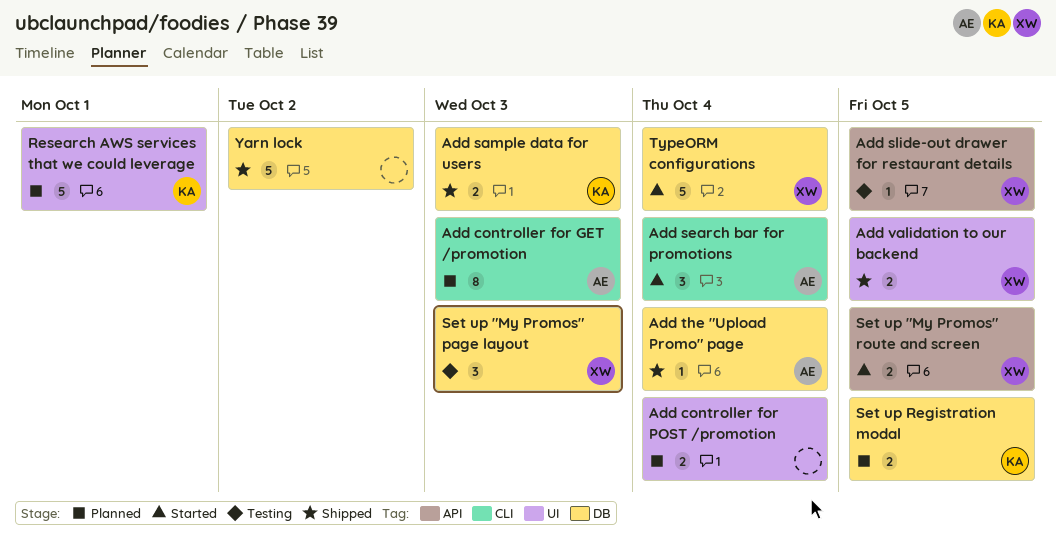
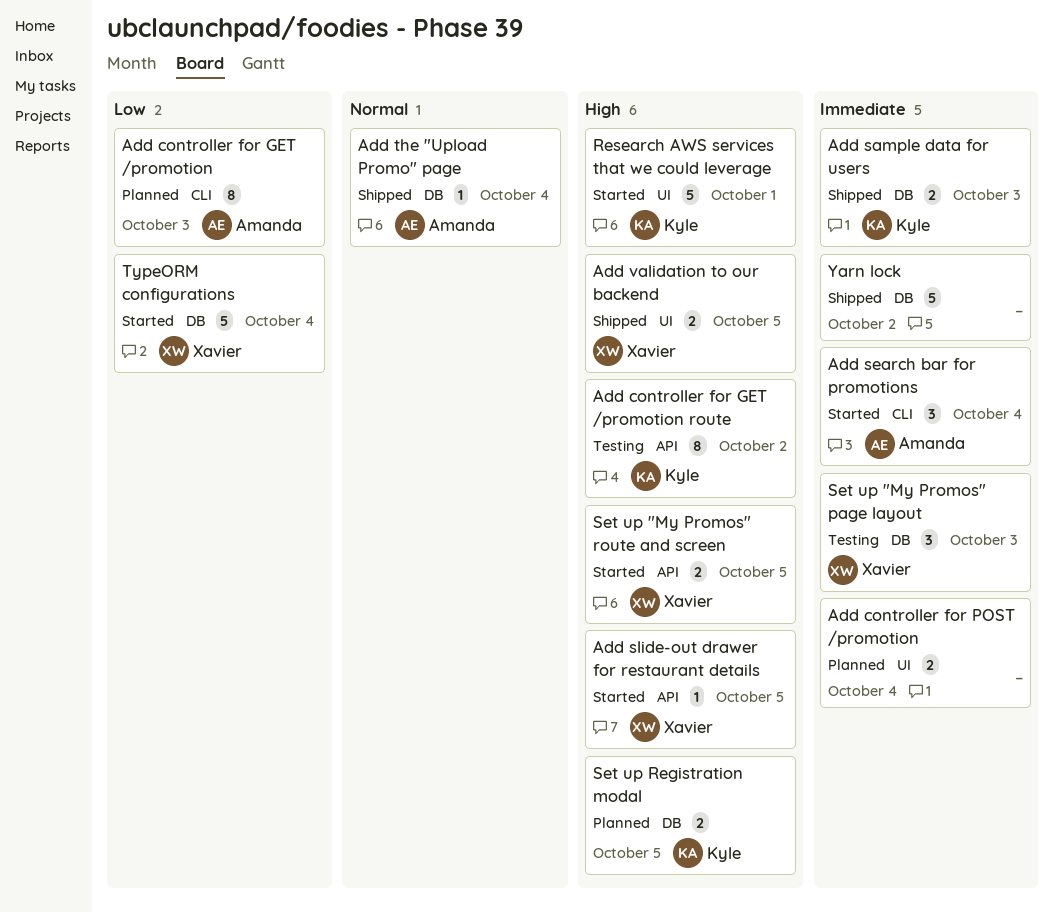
Add controller for GET /promotion route: none -> present
Add slide-out drawer for restaurant details, status: Testing -> Started
Research AWS services that we could leverage, status: Planned -> Started

